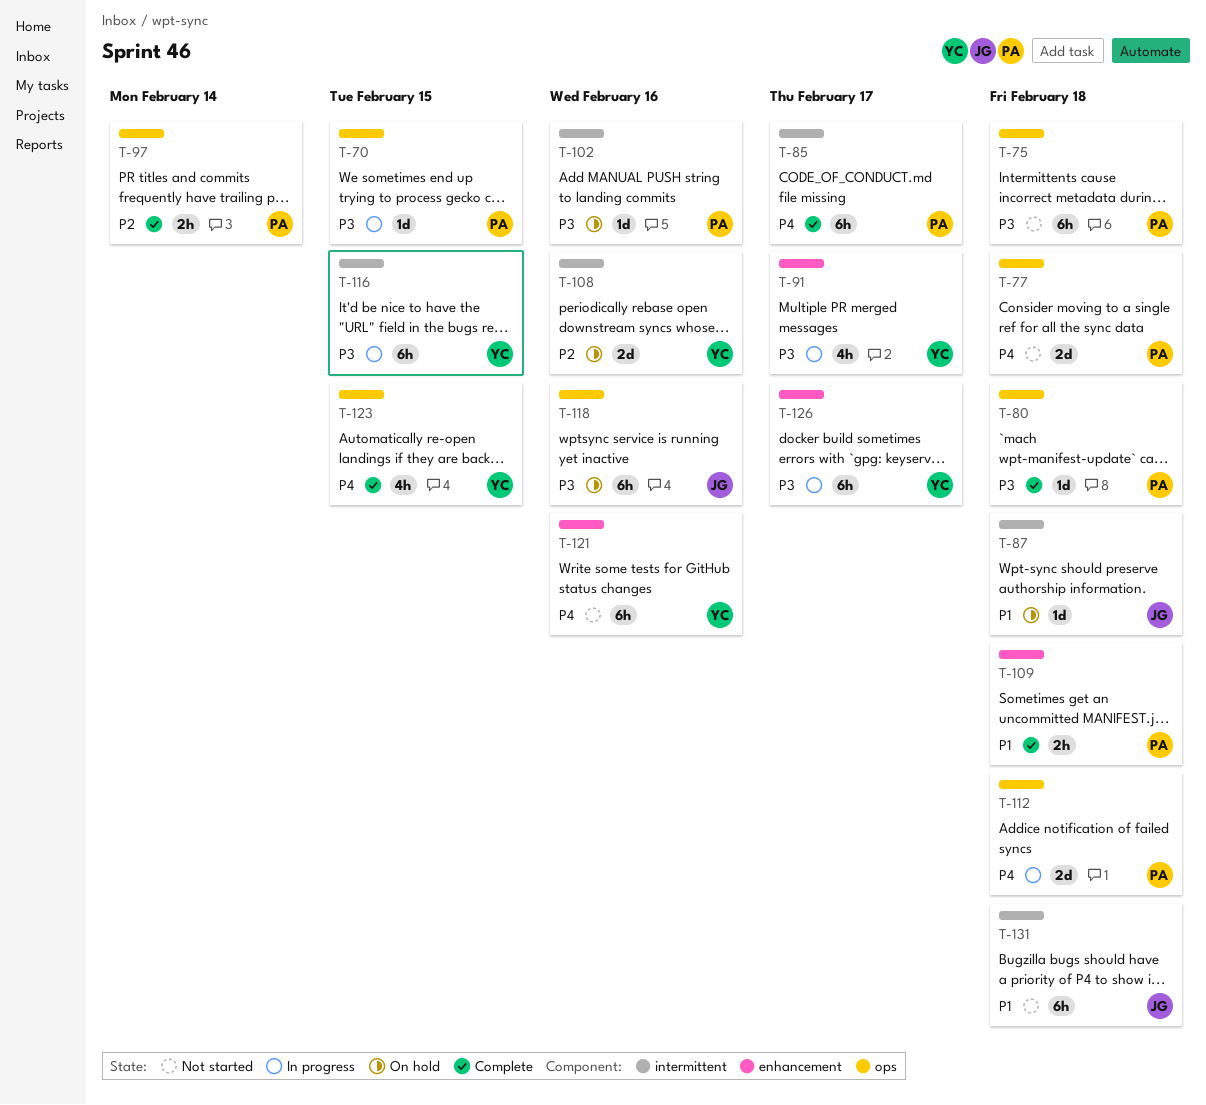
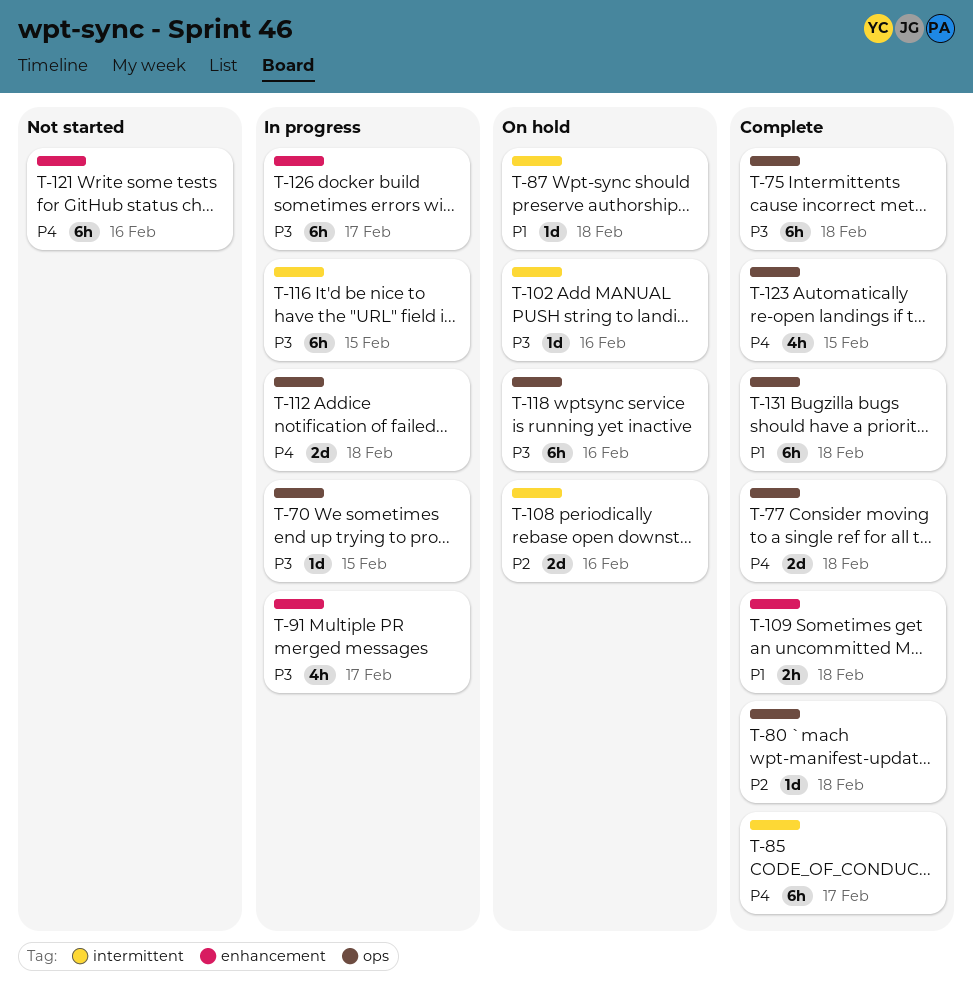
T-75, status: Not started -> Complete
T-77, status: Not started -> Complete
T-80, priority: P3 -> P2
T-97: present -> none
T-131, status: Not started -> Complete
T-131, label: intermittent -> ops

